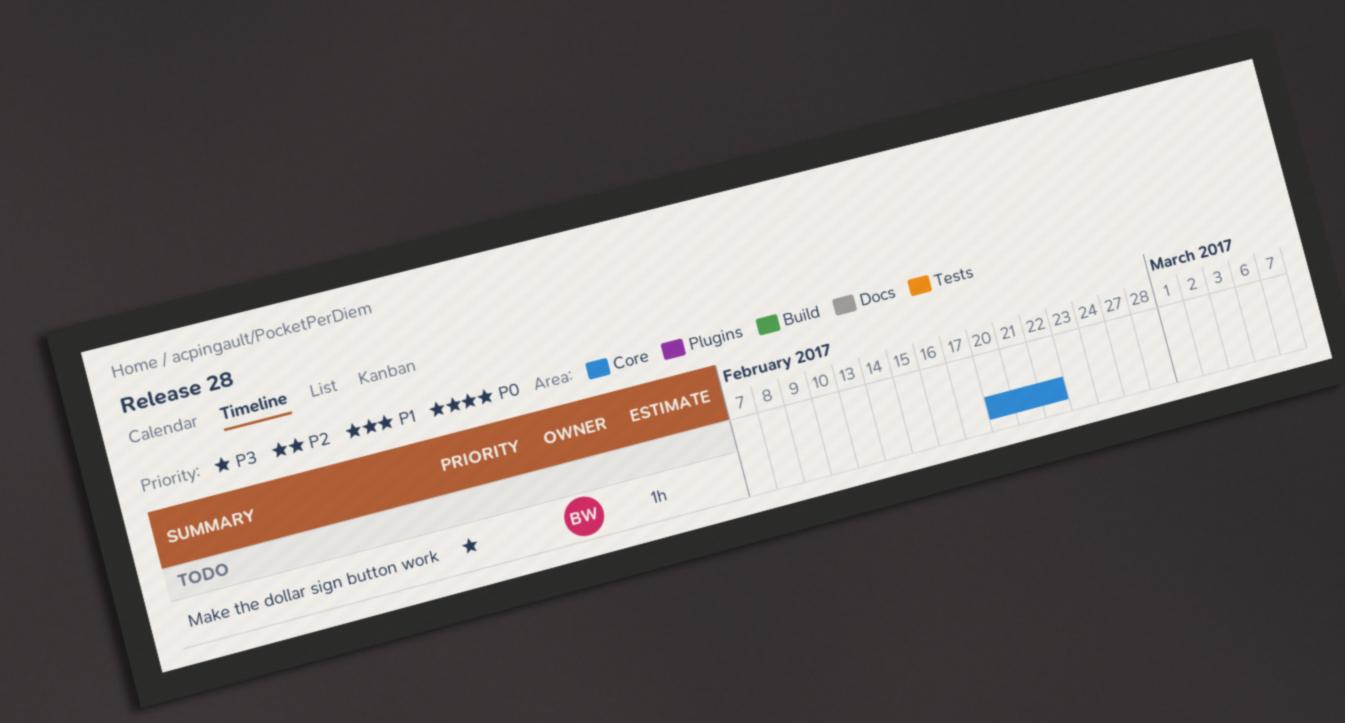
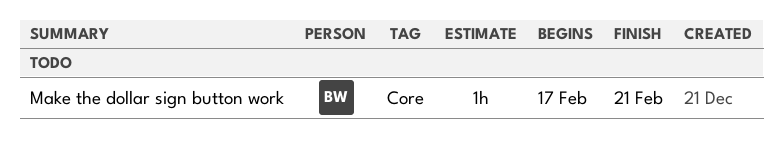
Make the dollar sign button work, start: Feb 20 -> Feb 17
Make the dollar sign button work, due: Feb 22 -> Feb 21

